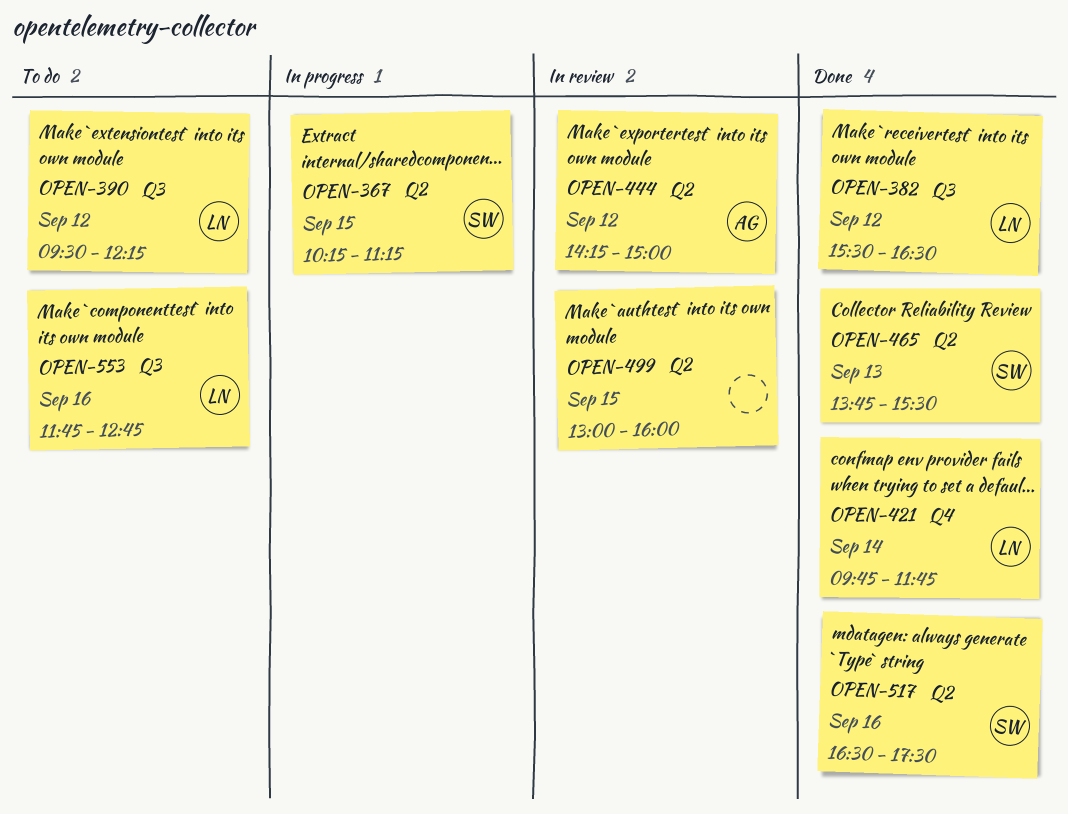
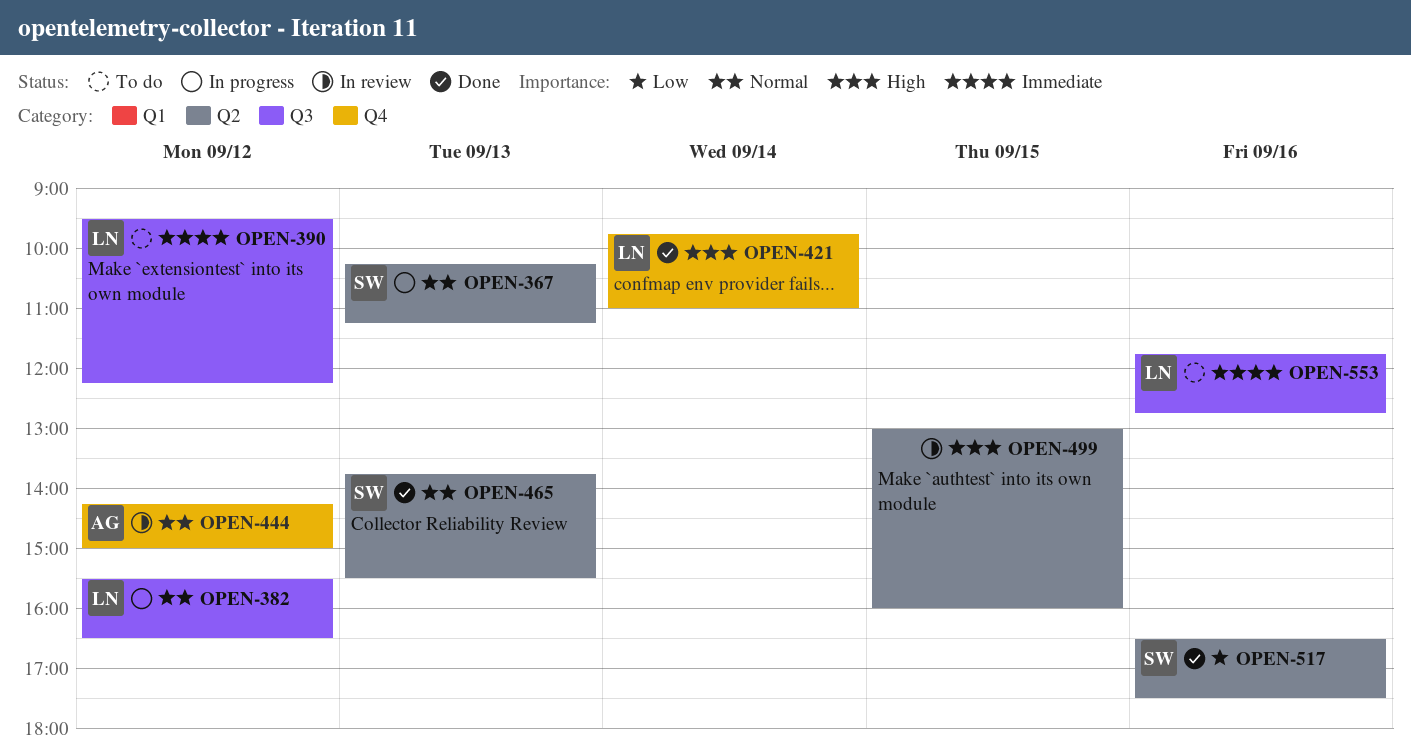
OPEN-367, day: Sep 15 -> Sep 13
OPEN-382, status: Done -> In progress
OPEN-421, ends: 11:45 -> 11:00
OPEN-444, label: Q2 -> Q4

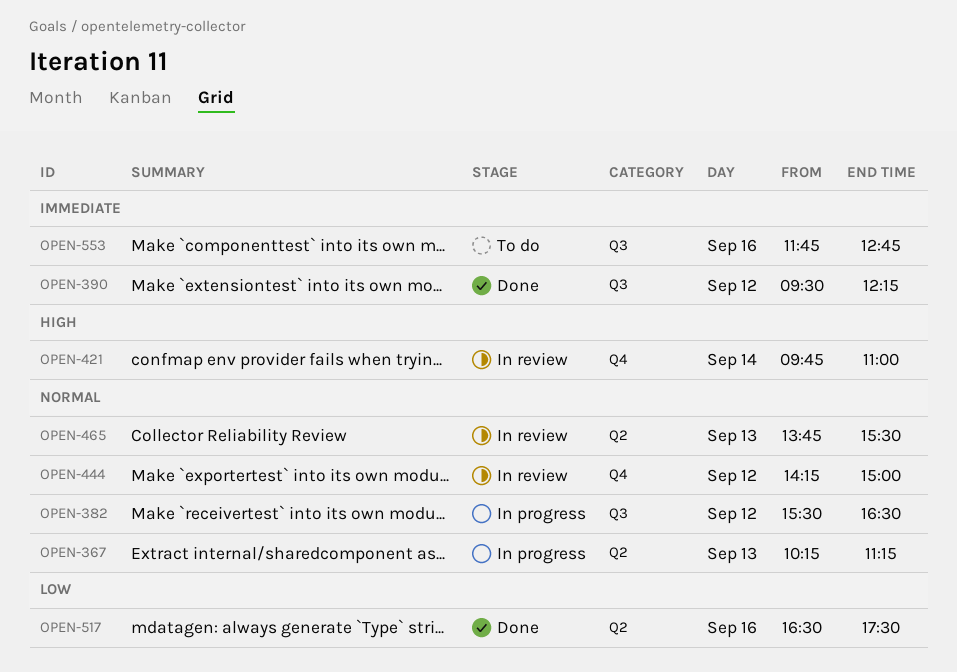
OPEN-390, status: To do -> Done
OPEN-421, status: Done -> In review
OPEN-465, status: Done -> In review
OPEN-499: present -> none

